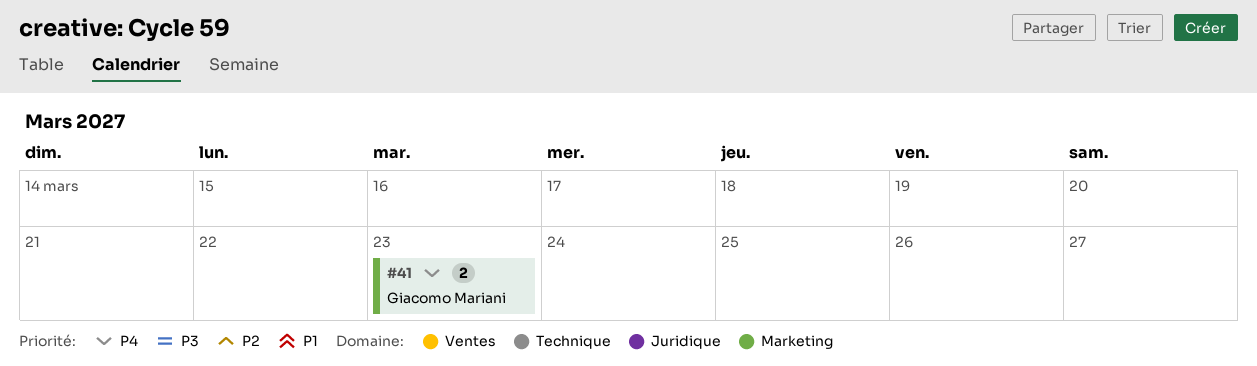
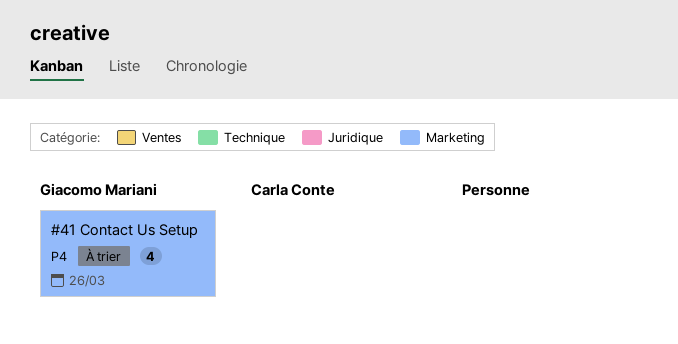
#41, estimate: 2 -> 4
#41, due: Mar 23 -> Mar 26

